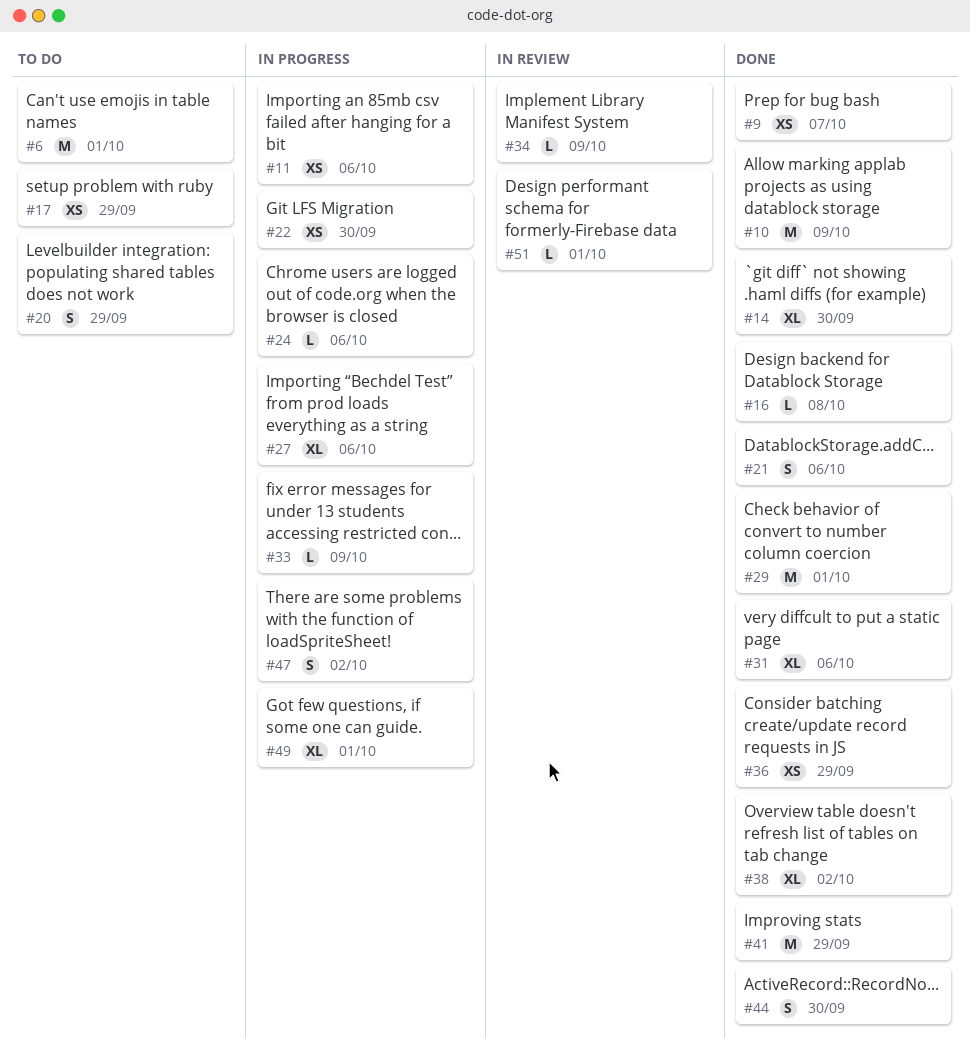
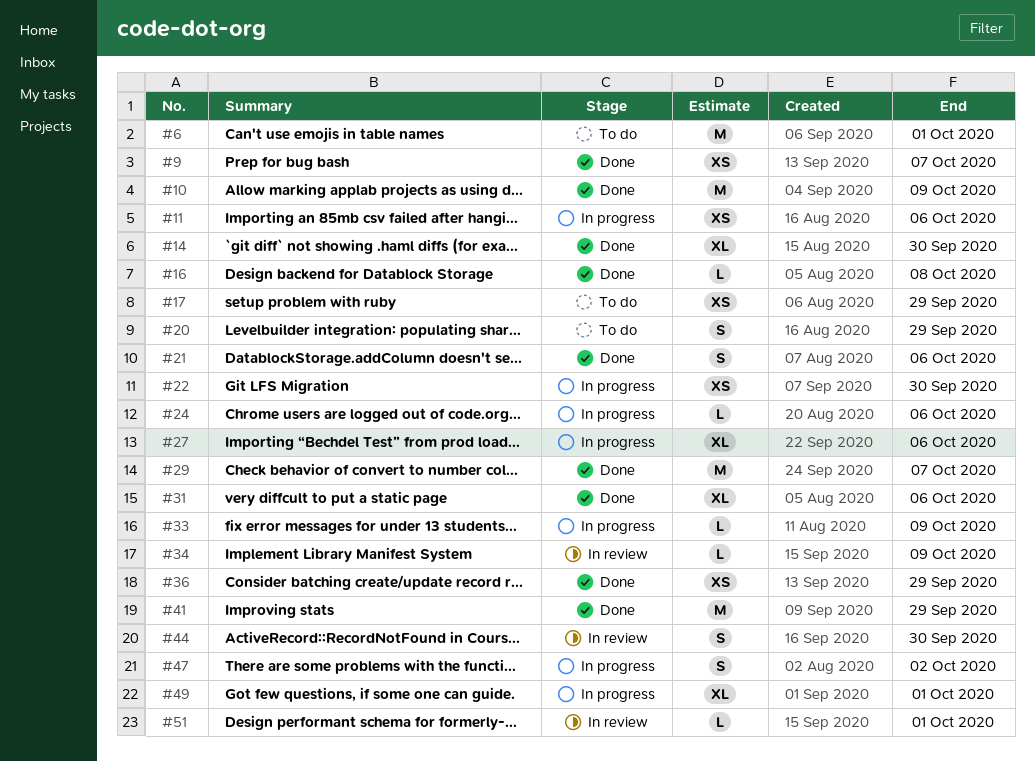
#29, due: Oct 1 -> Oct 7
#38: present -> none
#44, status: Done -> In review

